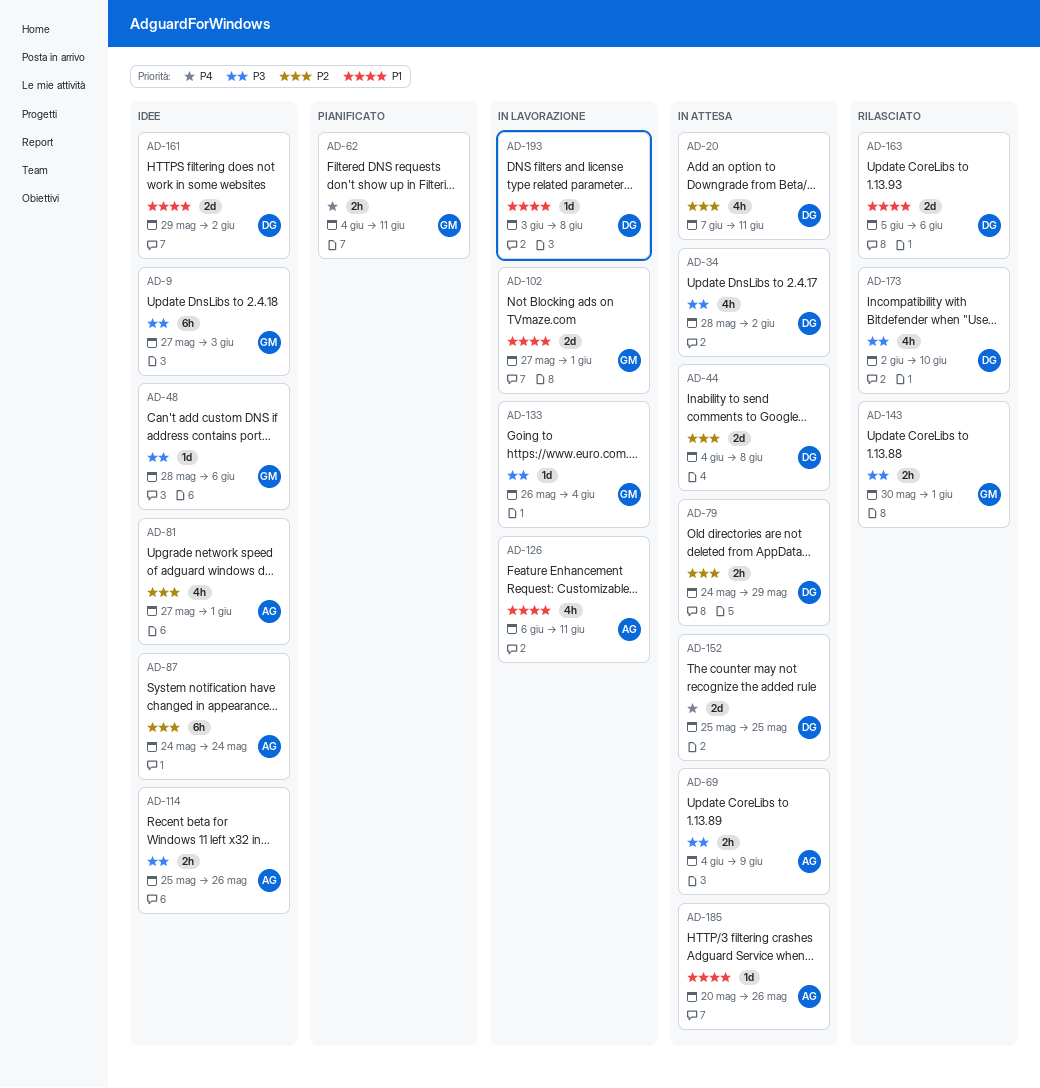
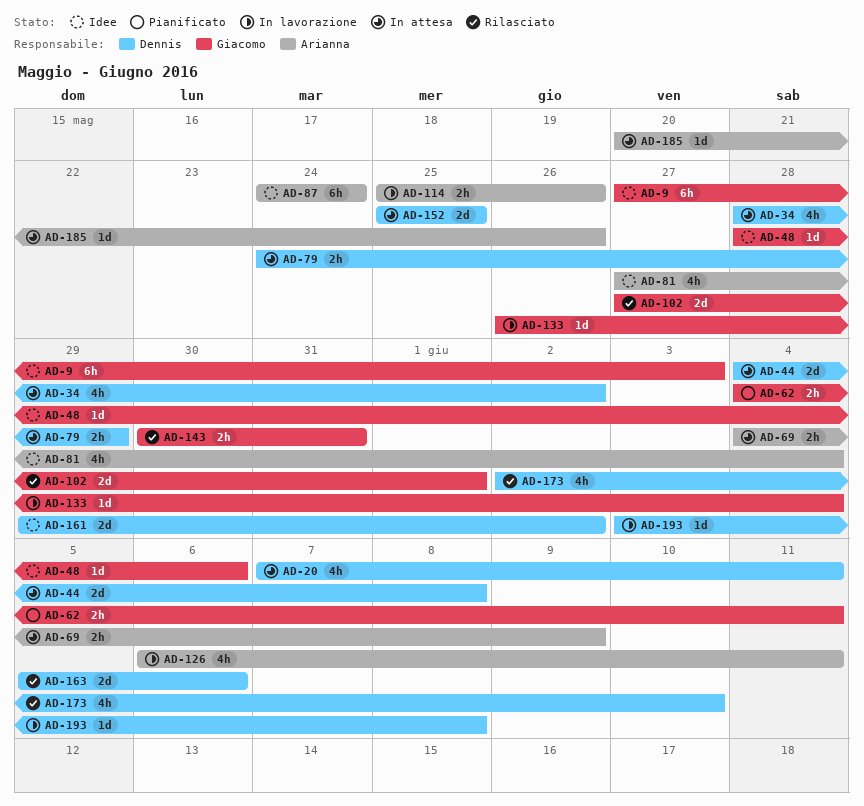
AD-81, due: Jun 1 -> Jun 4
AD-102, status: In lavorazione -> Rilasciato
AD-114, status: Idee -> In lavorazione
AD-143, due: Jun 1 -> May 31

